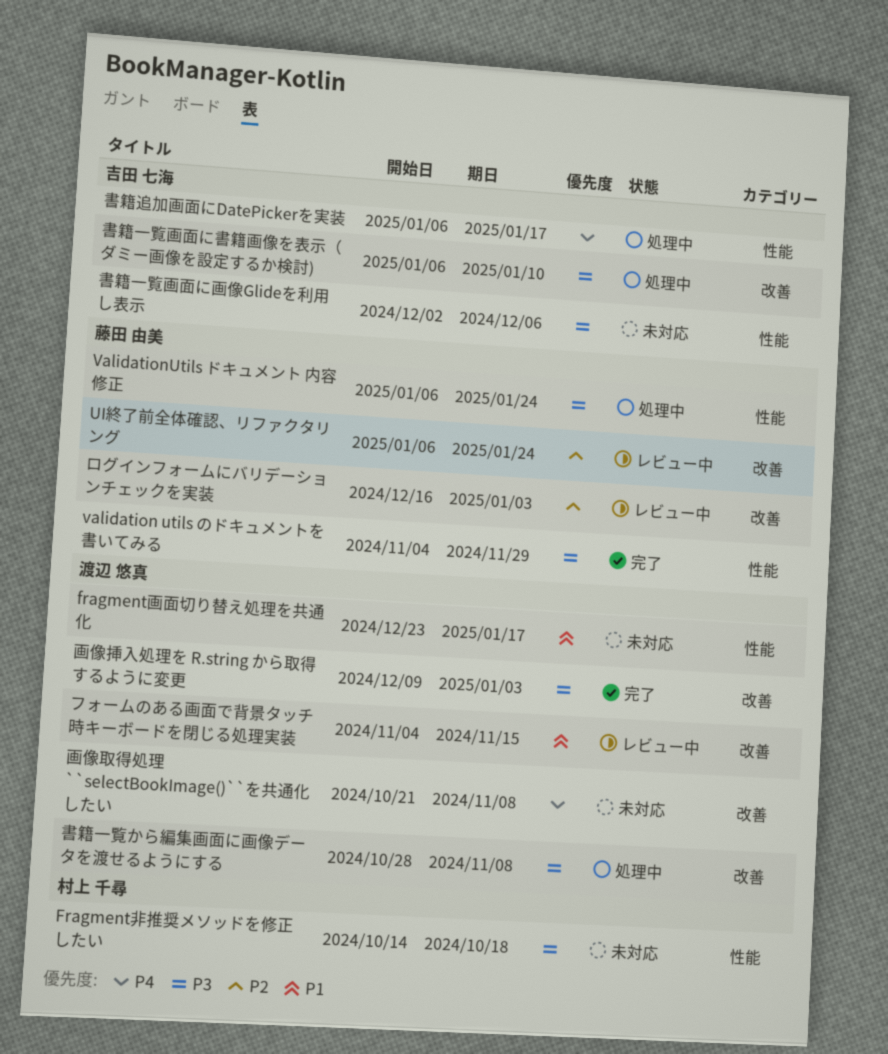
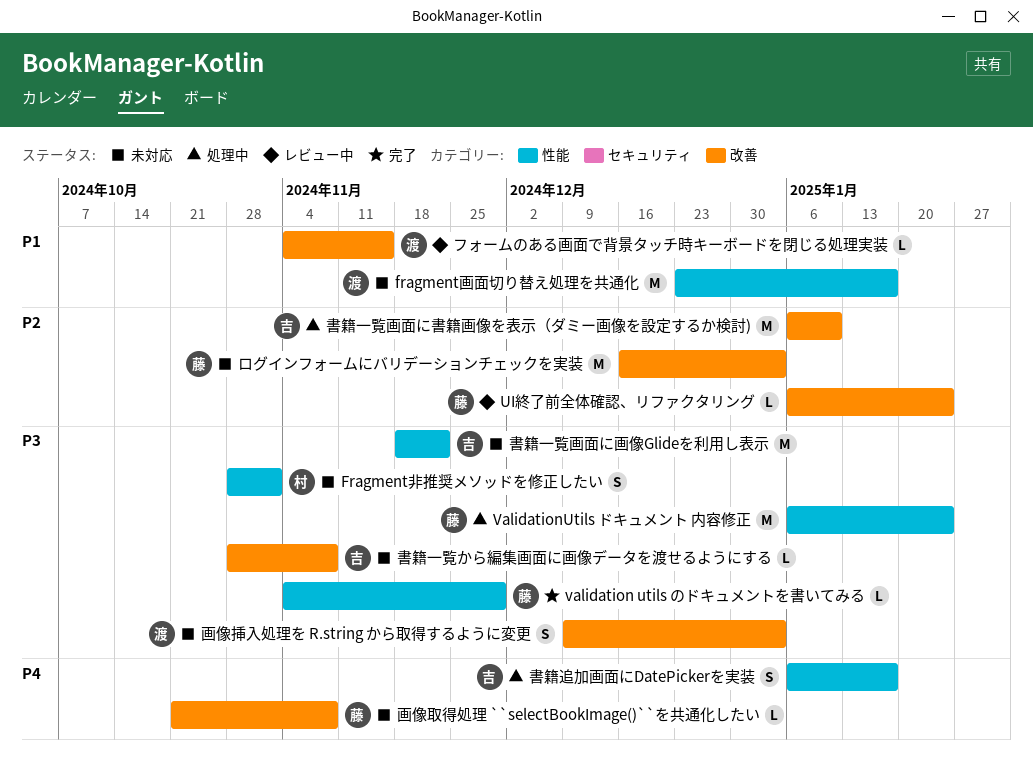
Fragment非推奨メソッドを修正したい, start: Oct 14 -> Oct 28
Fragment非推奨メソッドを修正したい, due: Oct 18 -> Nov 1
ログインフォームにバリデーションチェックを実装, status: レビュー中 -> 未対応
書籍一覧から編集画面に画像データを渡せるようにする, status: 処理中 -> 未対応
書籍一覧から編集画面に画像データを渡せるようにする, owner: 渡辺 悠真 -> 吉田 七海
書籍一覧画面に書籍画像を表示（ダミー画像を設定するか検討), priority: P3 -> P2
書籍一覧画面に画像Glideを利用し表示, start: Dec 2 -> Nov 18
書籍一覧画面に画像Glideを利用し表示, due: Dec 6 -> Nov 22
画像取得処理 ``selectBookImage()``を共通化したい, owner: 渡辺 悠真 -> 藤田 由美
画像挿入処理を R.string から取得するように変更, status: 完了 -> 未対応

